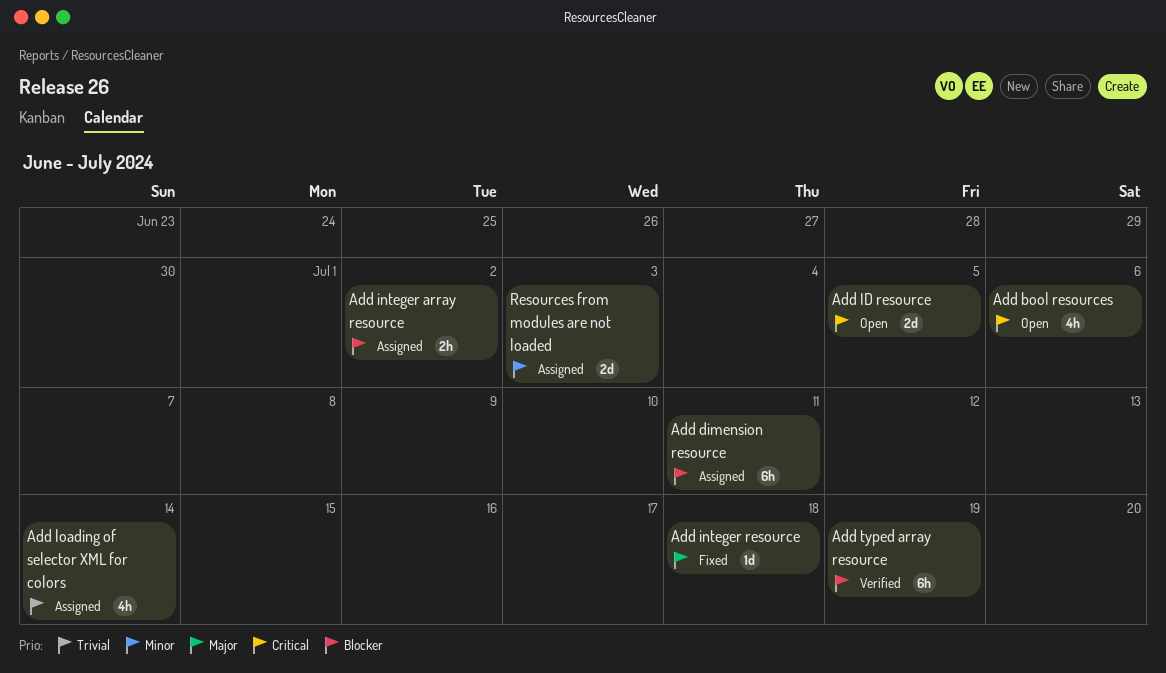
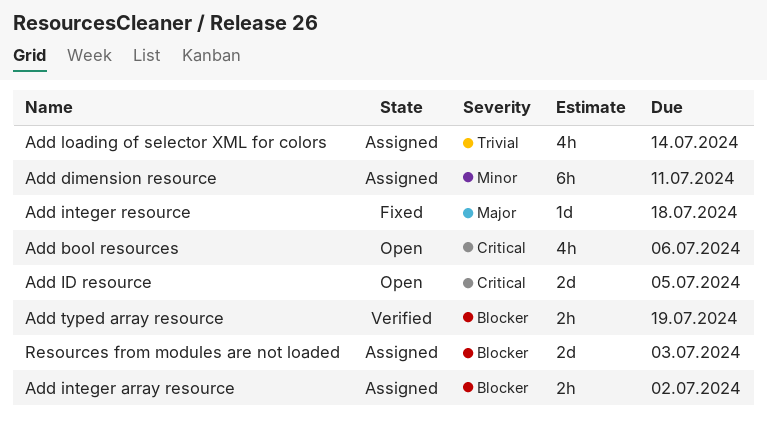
Add dimension resource, priority: Blocker -> Minor
Add typed array resource, estimate: 6h -> 2h
Resources from modules are not loaded, priority: Minor -> Blocker

